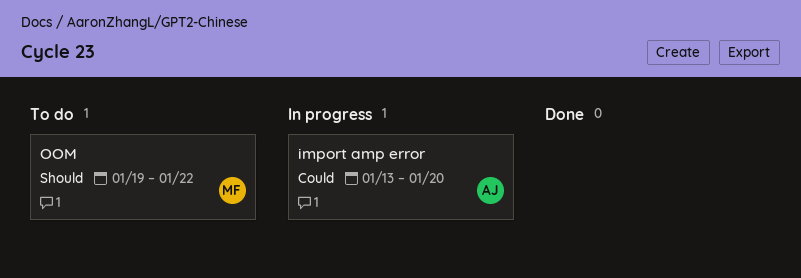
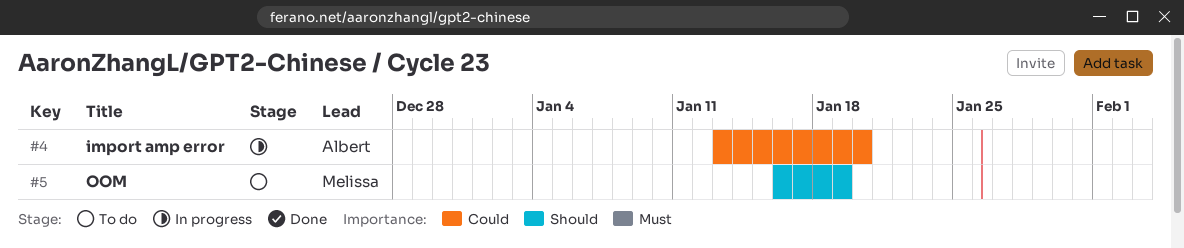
OOM, start: Jan 19 -> Jan 16
OOM, due: Jan 22 -> Jan 19

